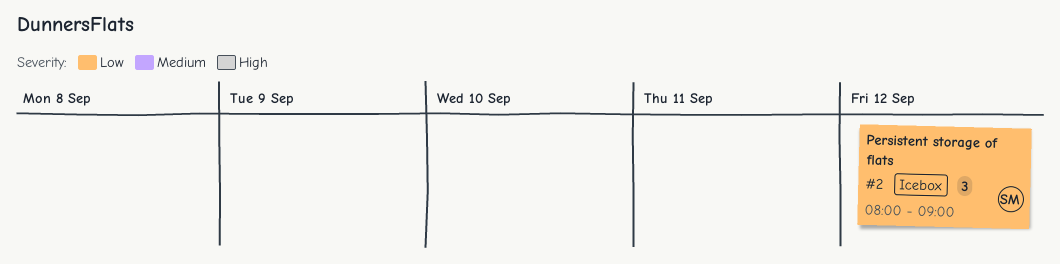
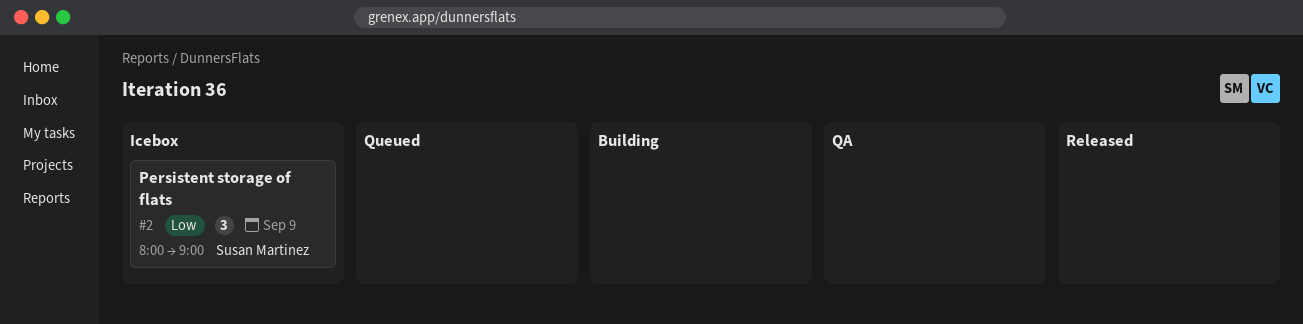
#2, day: Sep 12 -> Sep 9

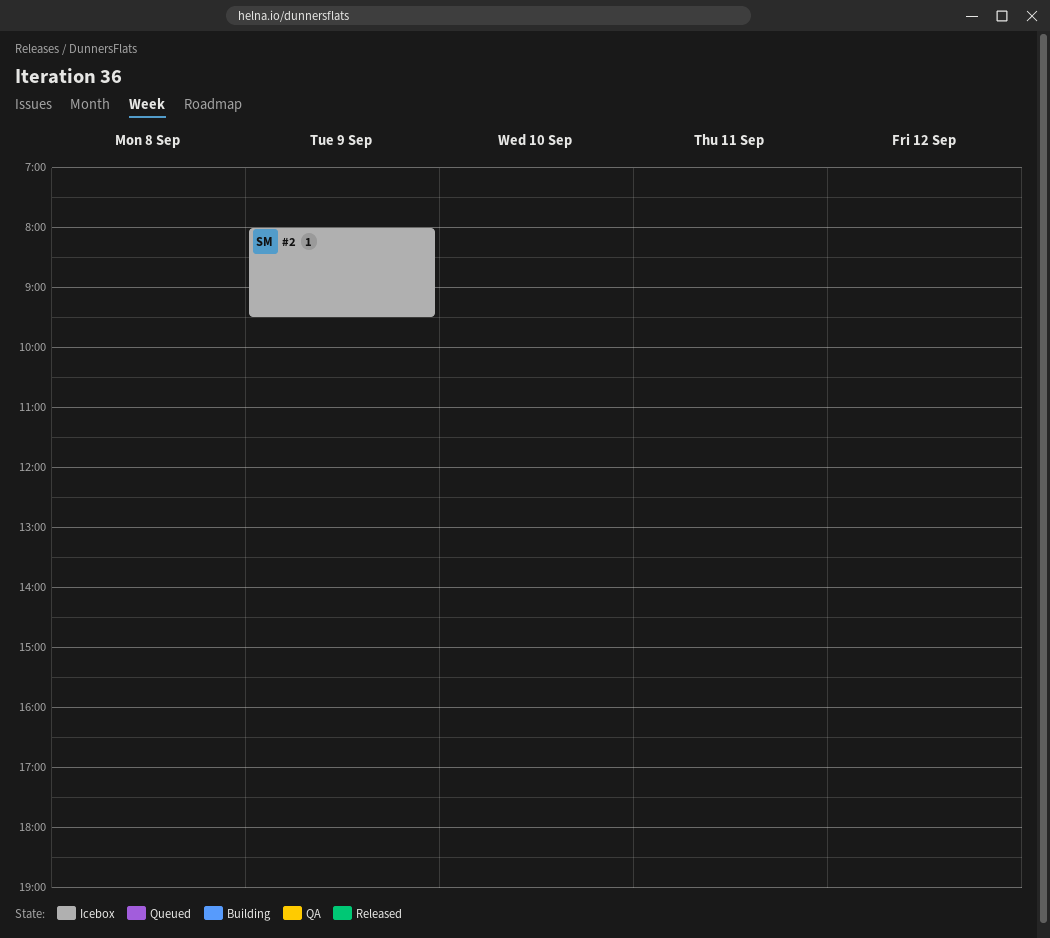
#2, estimate: 3 -> 1
#2, ends: 09:00 -> 09:30

